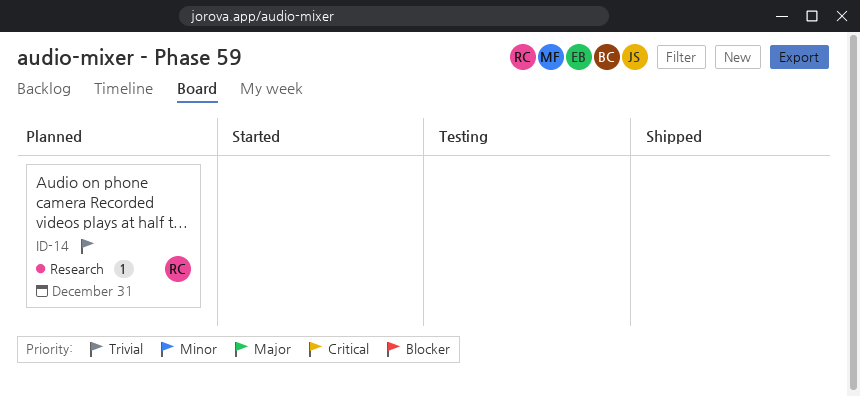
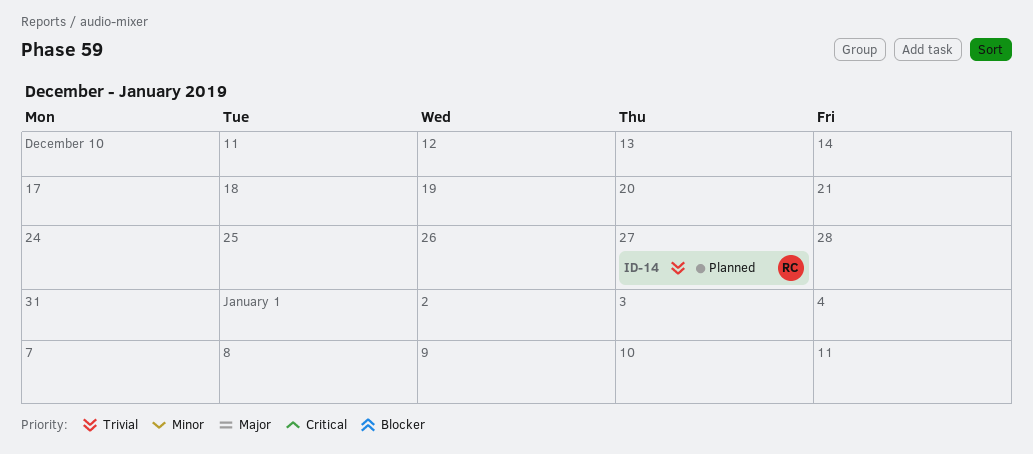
ID-14, due: Dec 31 -> Dec 27

